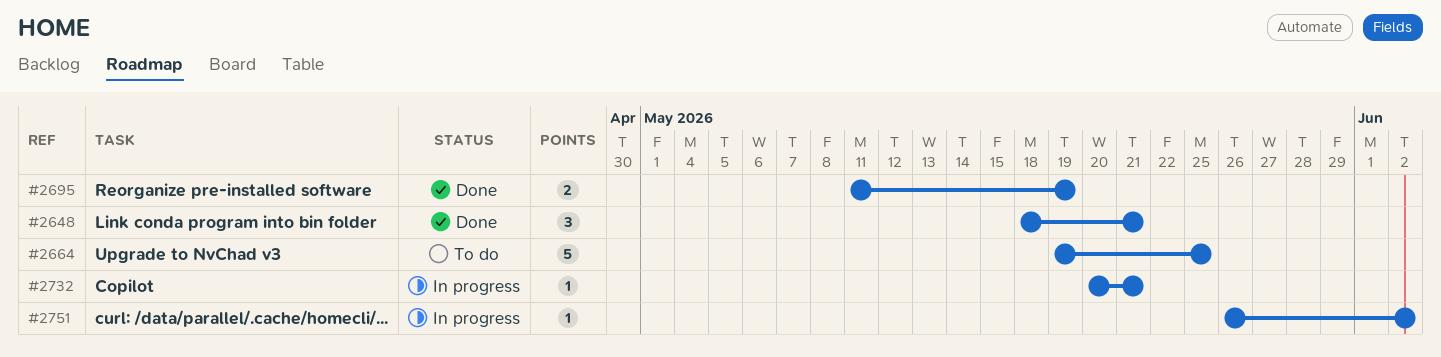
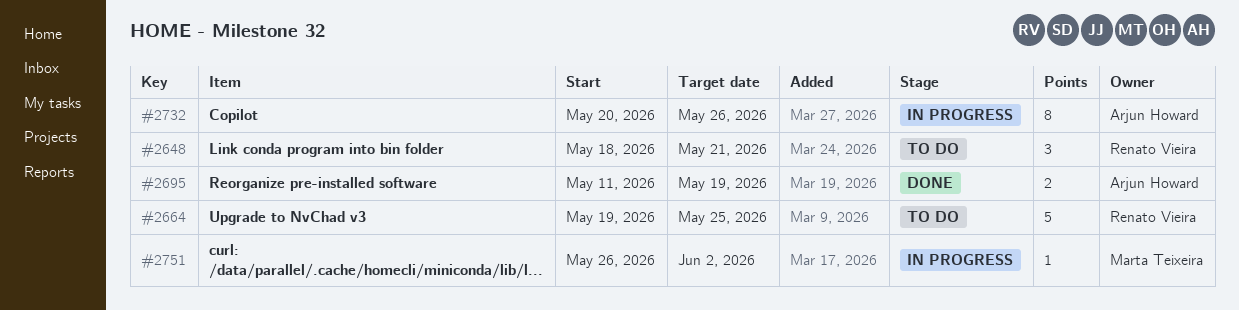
#2648, status: Done -> To do
#2732, estimate: 1 -> 8
#2732, due: May 21 -> May 26

